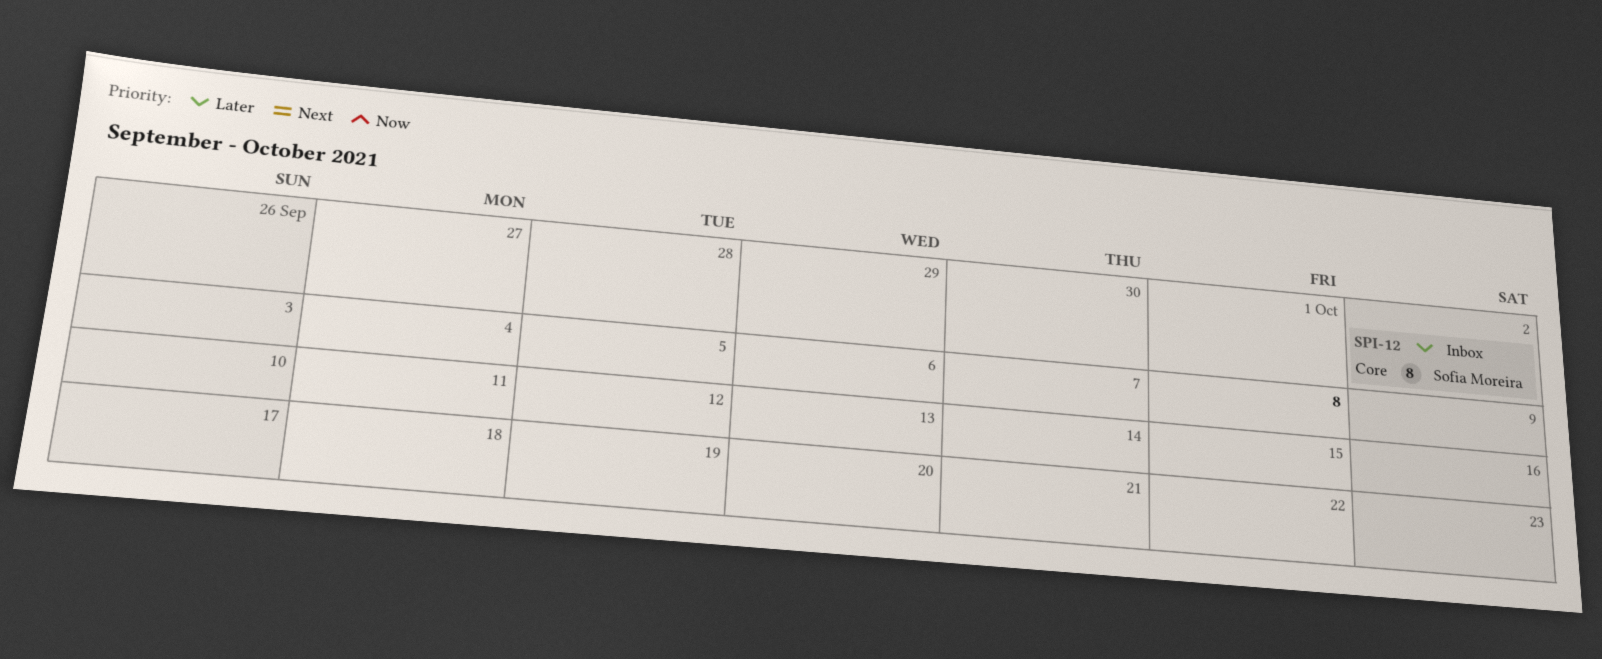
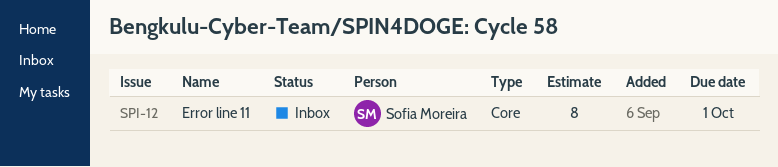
SPI-12, due: Oct 2 -> Oct 1

